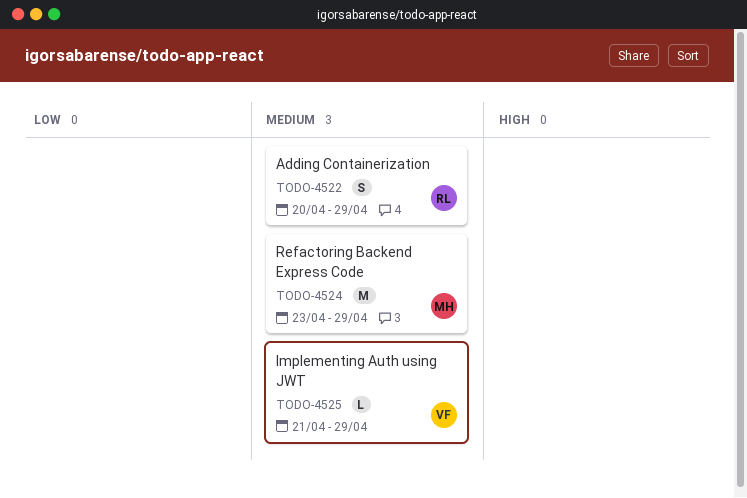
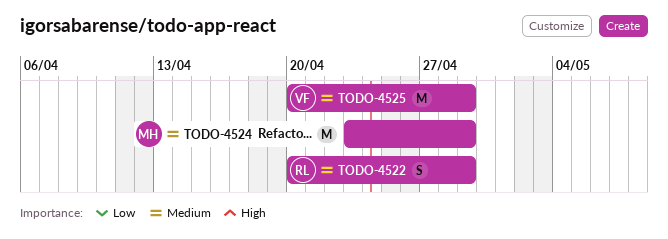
TODO-4525, estimate: L -> M
TODO-4525, start: Apr 21 -> Apr 20

